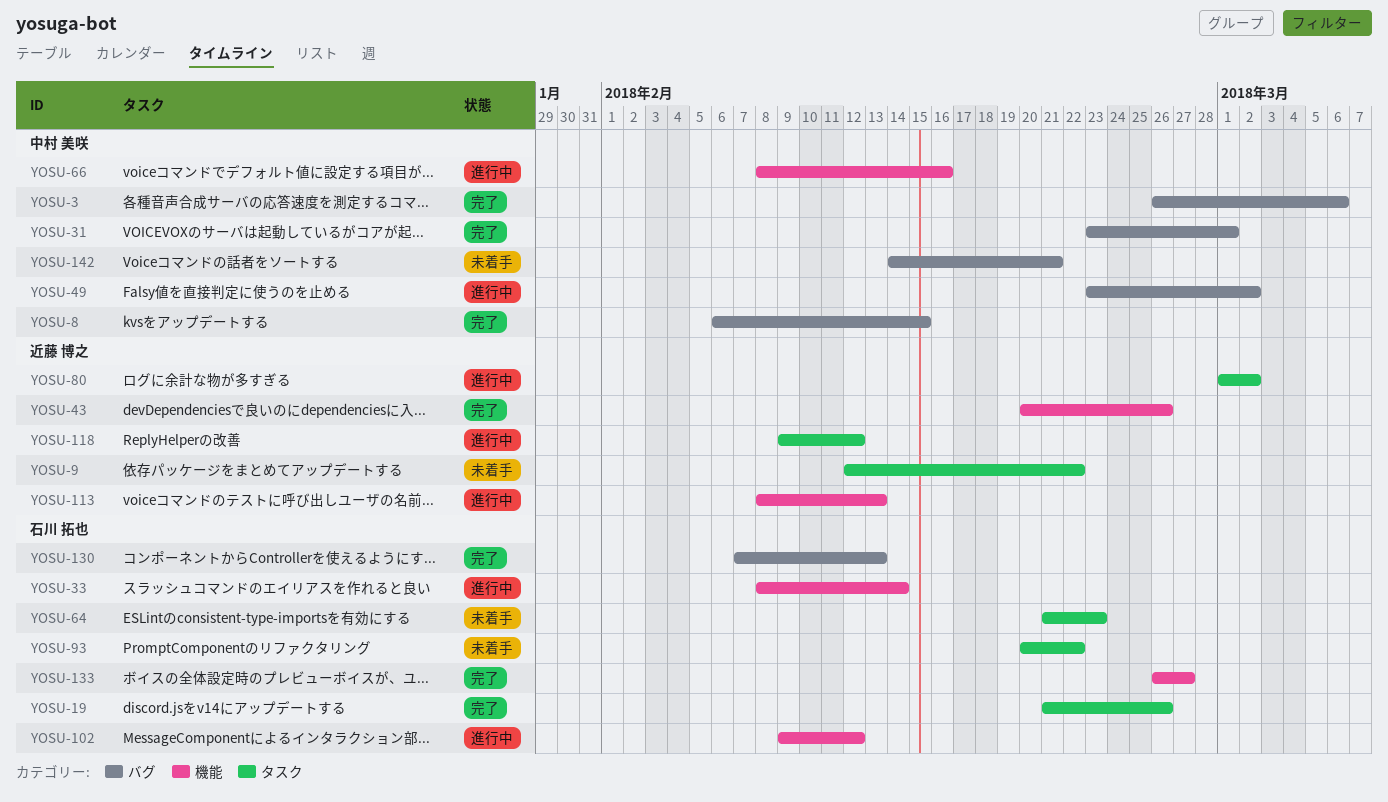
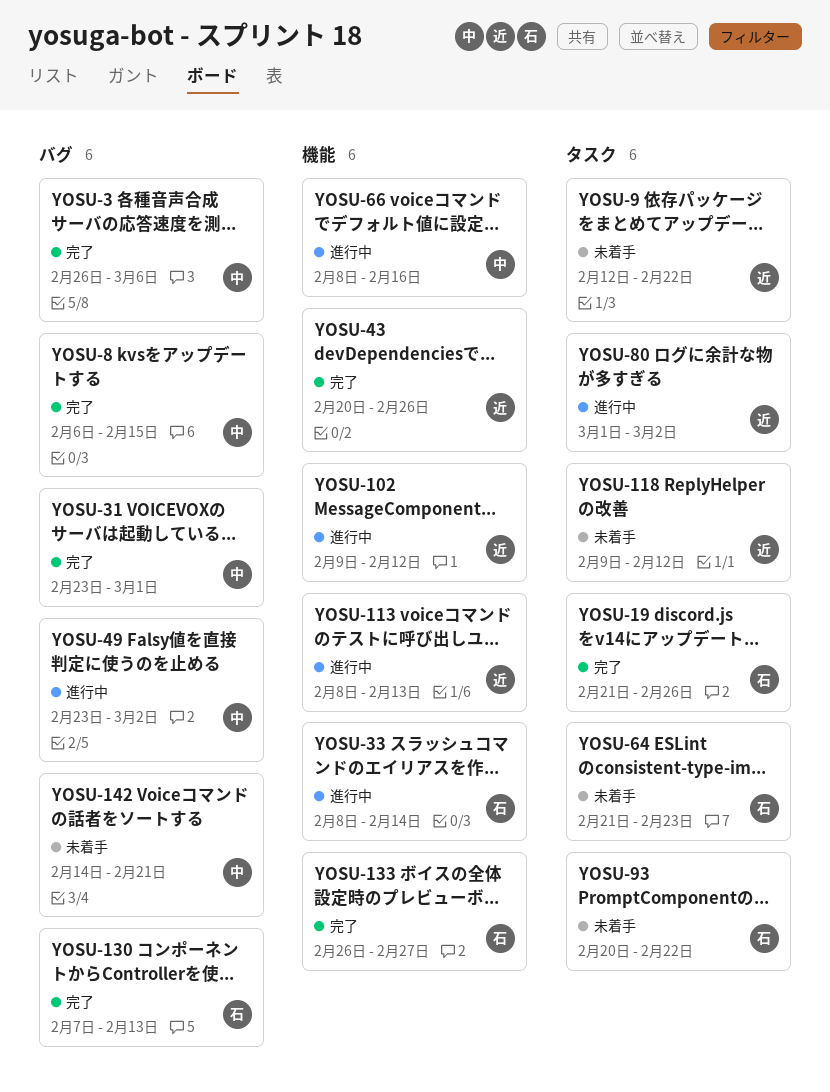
YOSU-102, owner: 石川 拓也 -> 近藤 博之
YOSU-118, status: 進行中 -> 未着手

